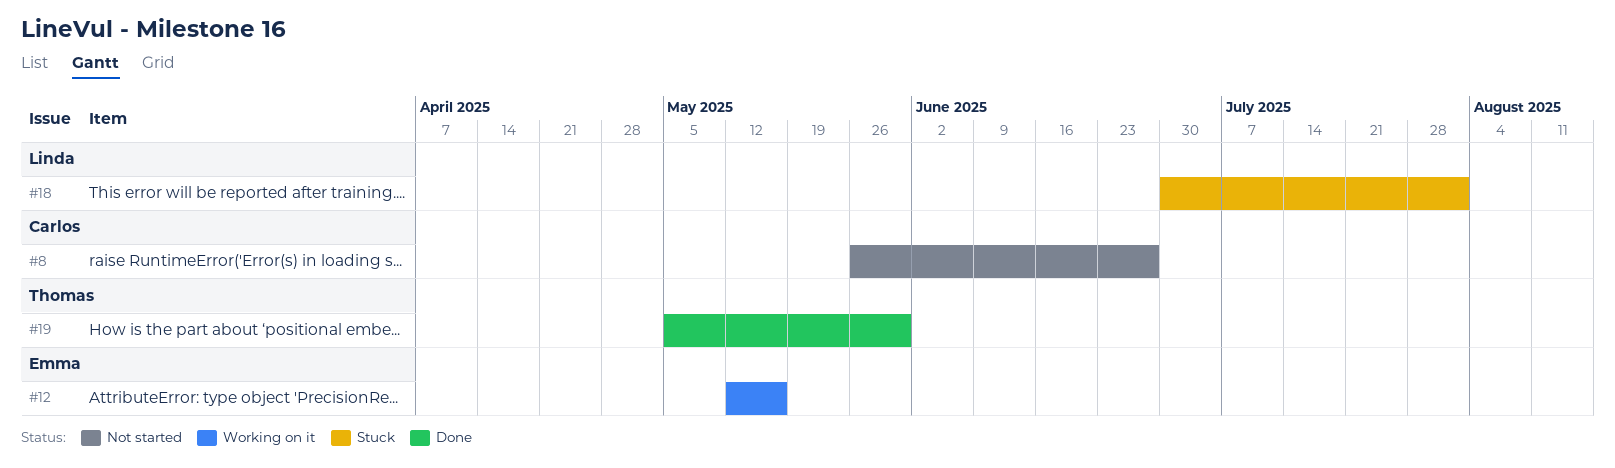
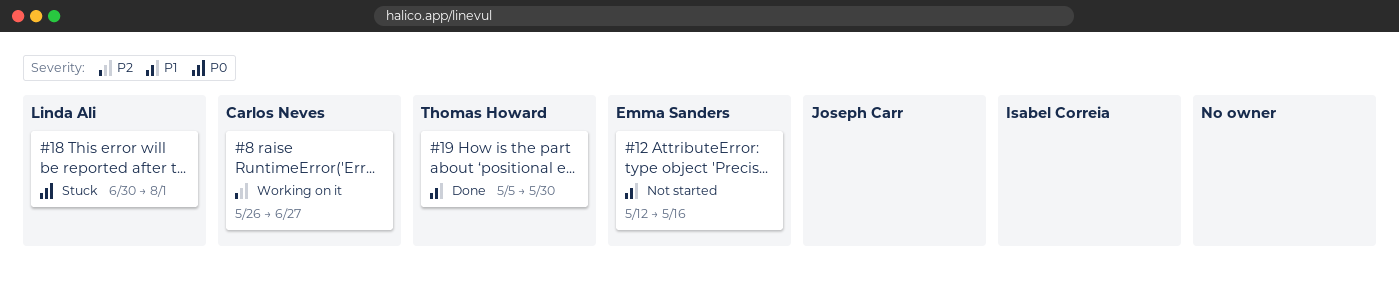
#8, status: Not started -> Working on it
#12, status: Working on it -> Not started

